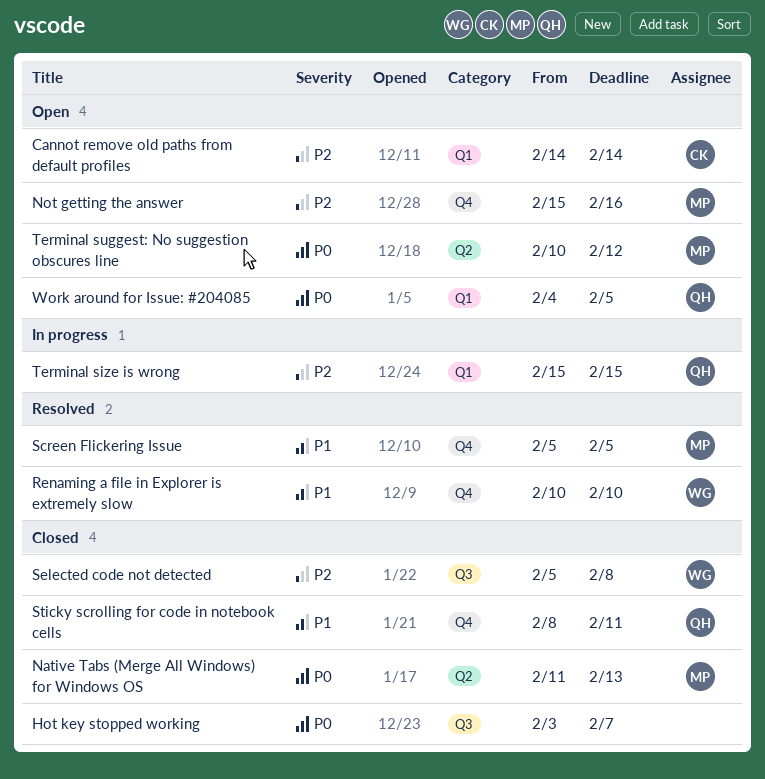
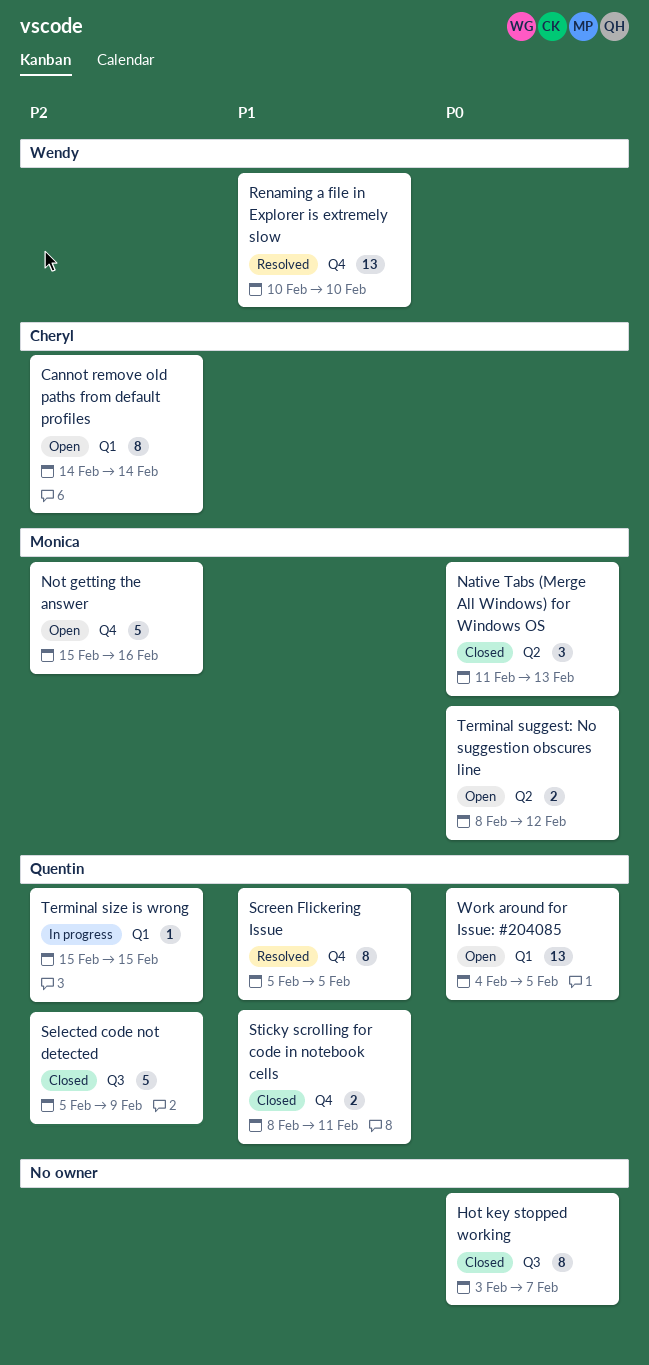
Screen Flickering Issue, owner: Monica -> Quentin
Selected code not detected, owner: Wendy -> Quentin
Selected code not detected, due: Feb 8 -> Feb 9
Terminal suggest: No suggestion obscures line, start: Feb 10 -> Feb 8

